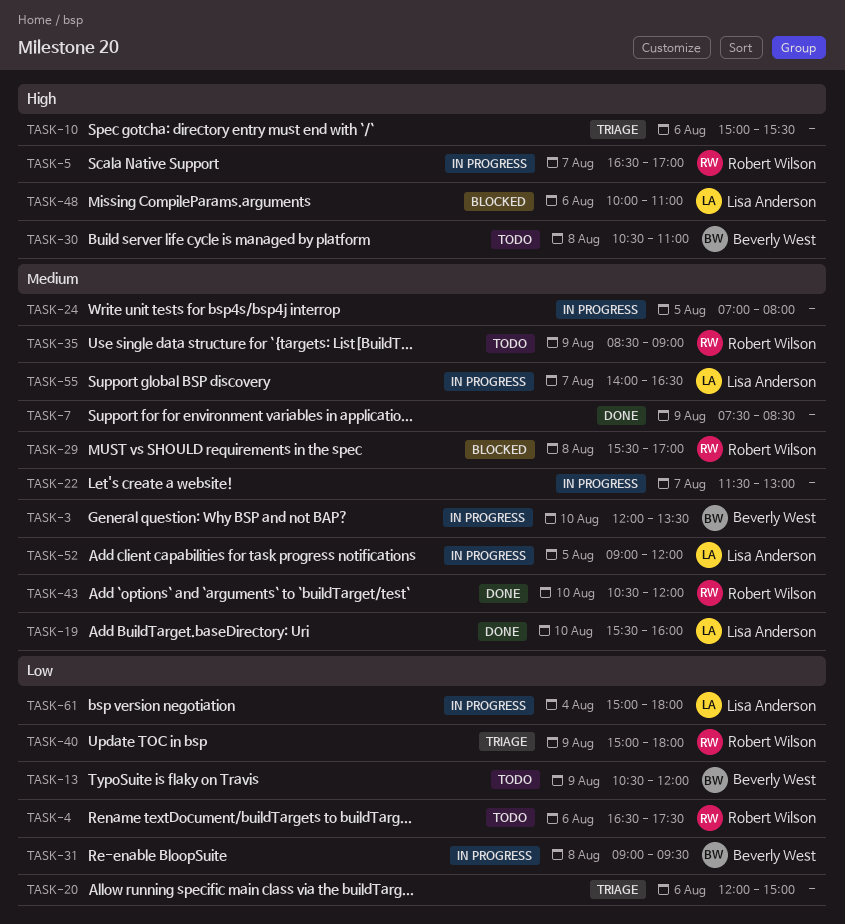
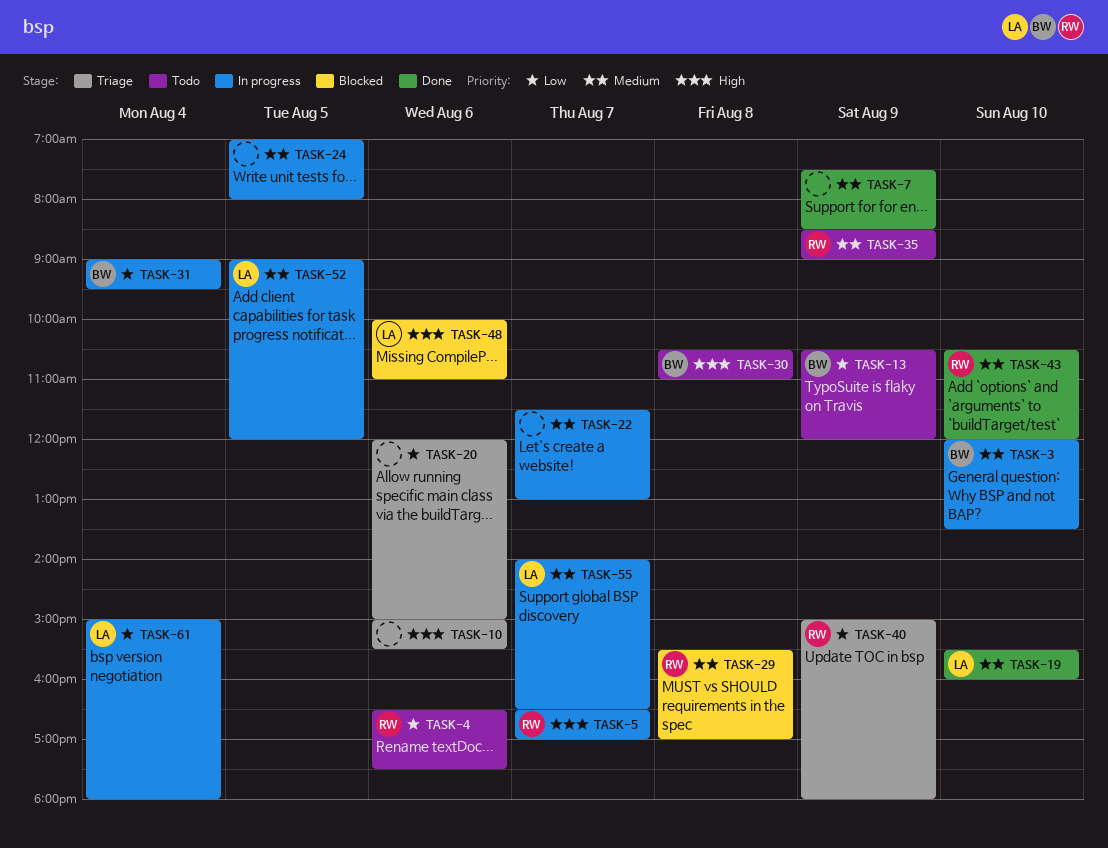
TASK-31, day: Aug 8 -> Aug 4

